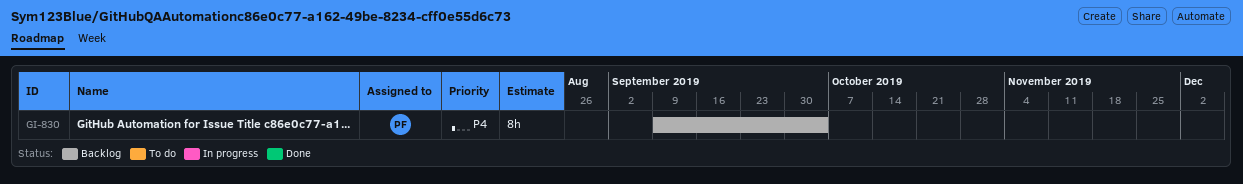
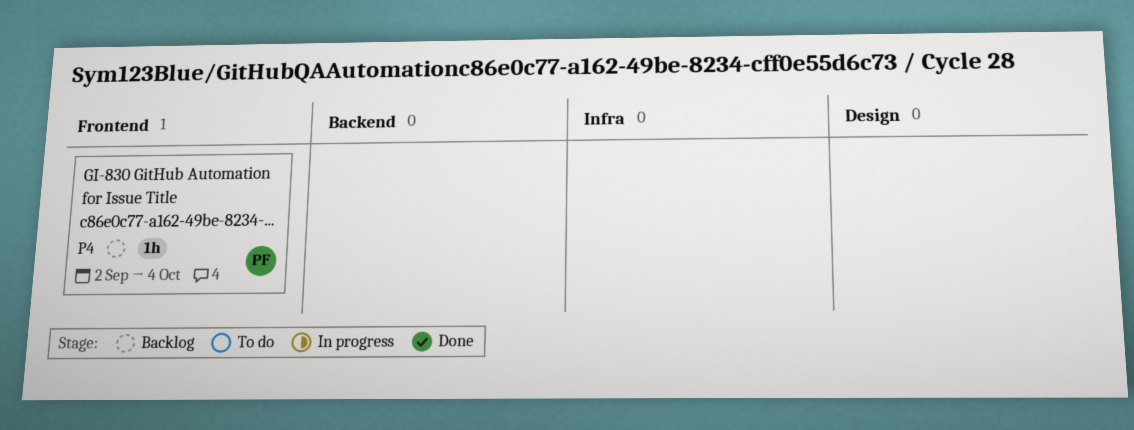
GI-830, estimate: 8h -> 1h
GI-830, start: Sep 9 -> Sep 2

